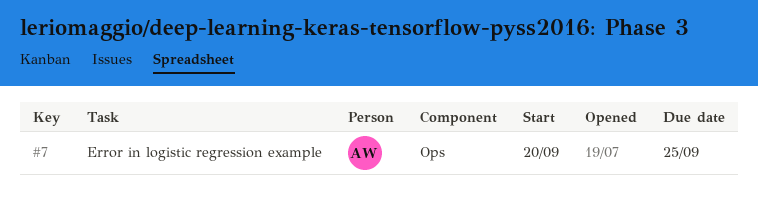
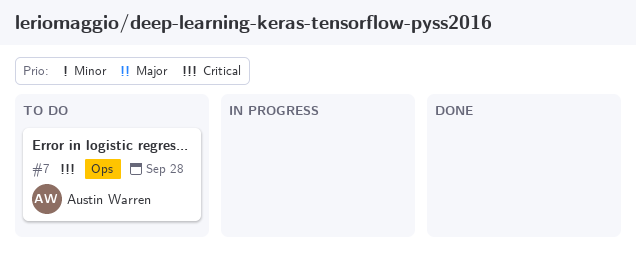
#7, due: Sep 25 -> Sep 28

